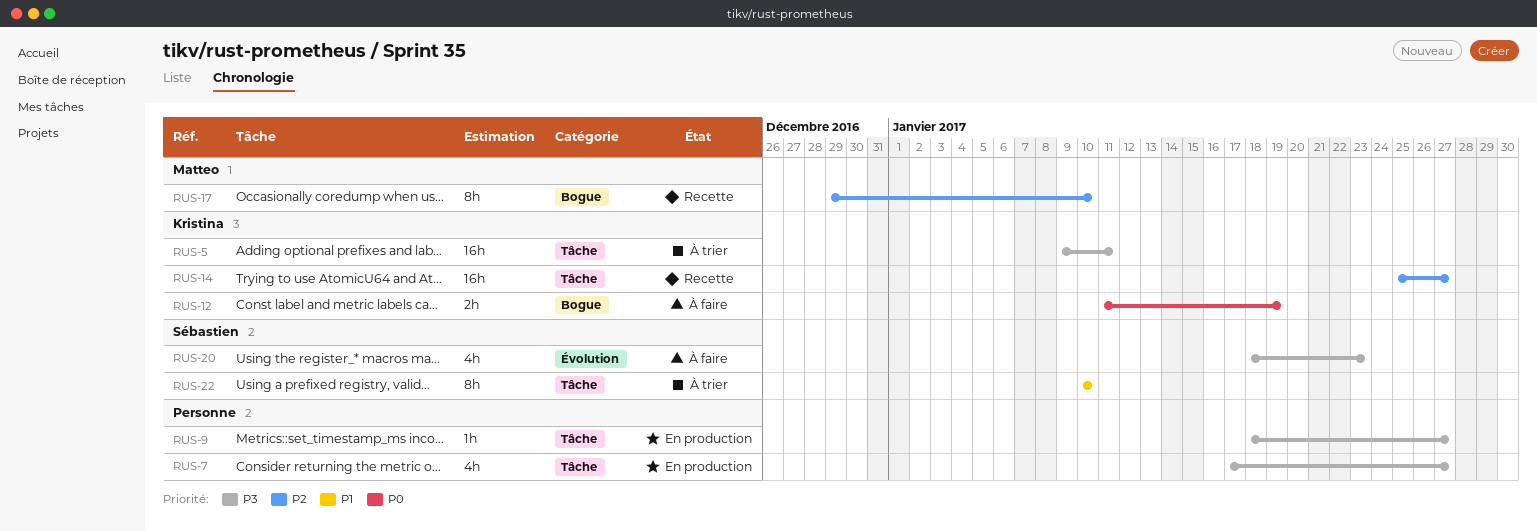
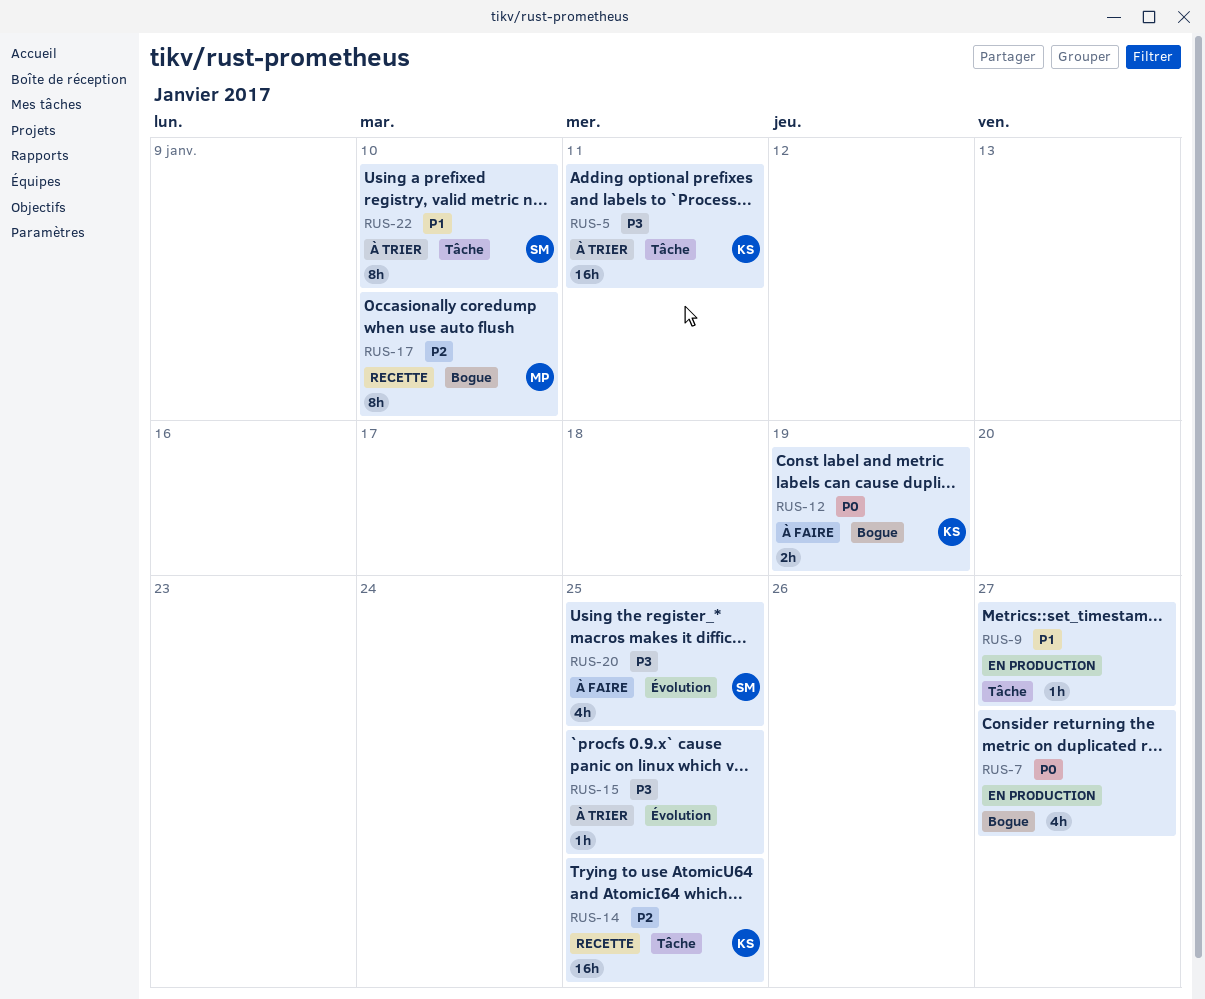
RUS-7, priority: P3 -> P0
RUS-7, label: Tâche -> Bogue
RUS-9, priority: P3 -> P1
RUS-14, due: Jan 27 -> Jan 25
RUS-15: none -> present
RUS-20, due: Jan 23 -> Jan 25

